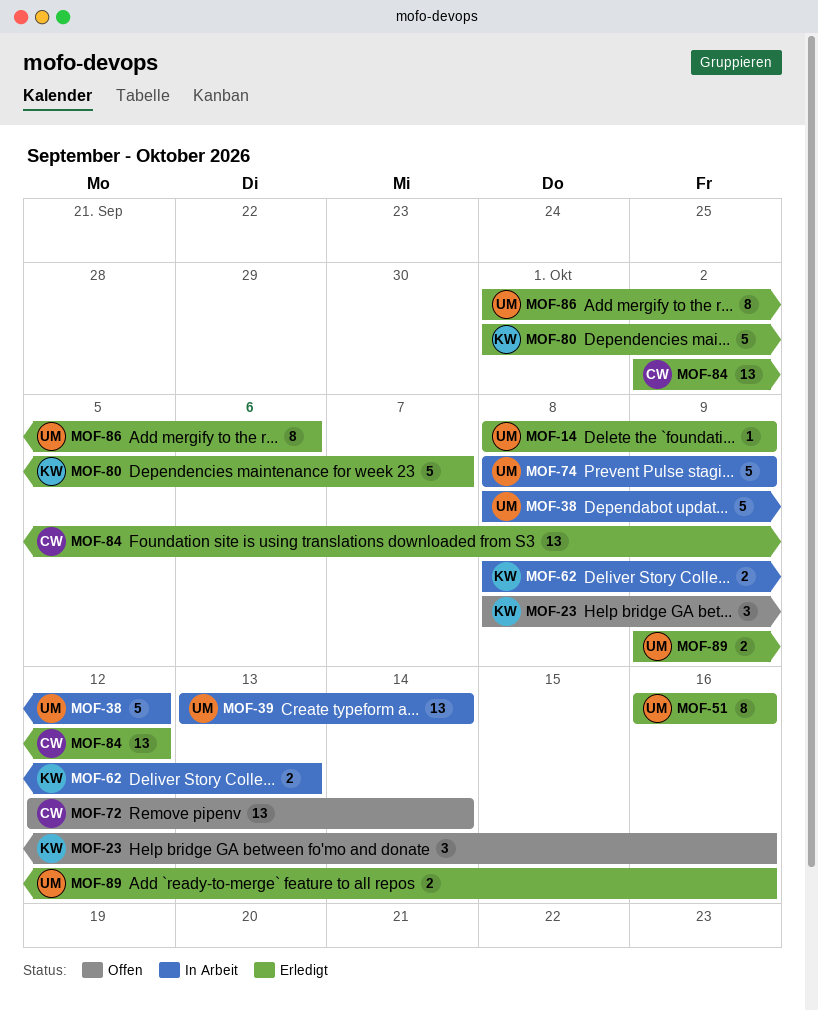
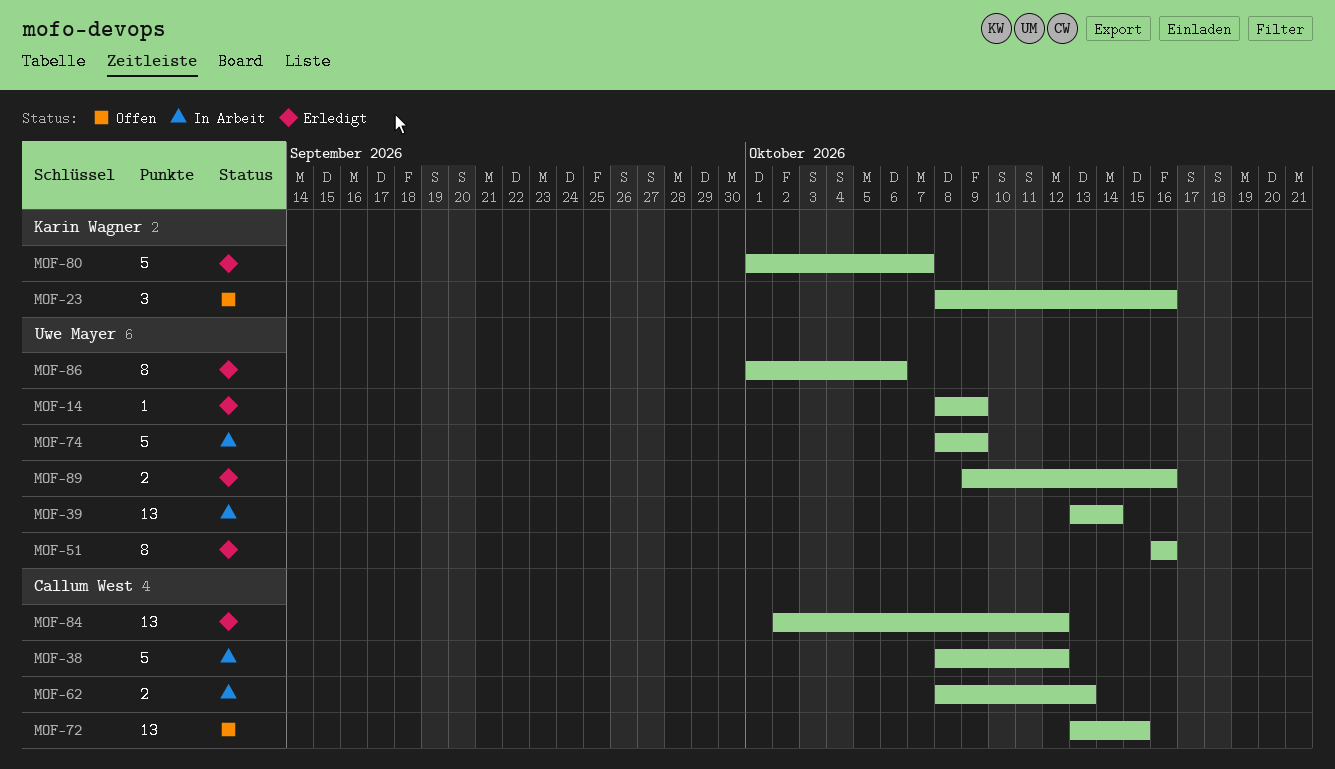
MOF-38, owner: Uwe Mayer -> Callum West
MOF-62, owner: Karin Wagner -> Callum West
MOF-72, start: Oct 12 -> Oct 13
MOF-72, due: Oct 14 -> Oct 15

